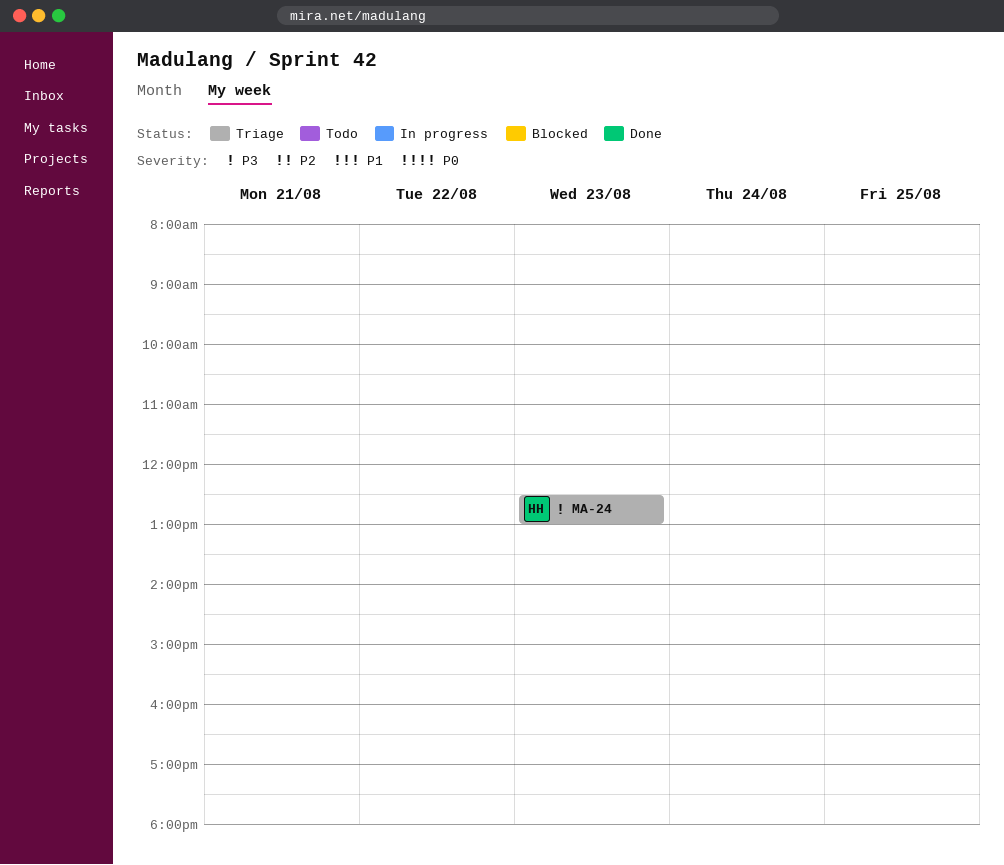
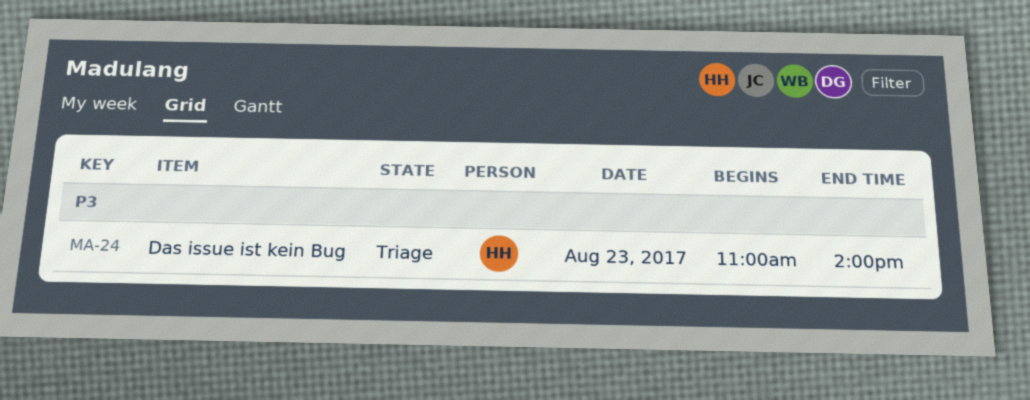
MA-24, begins: 12:30 -> 11:00
MA-24, ends: 13:00 -> 14:00

